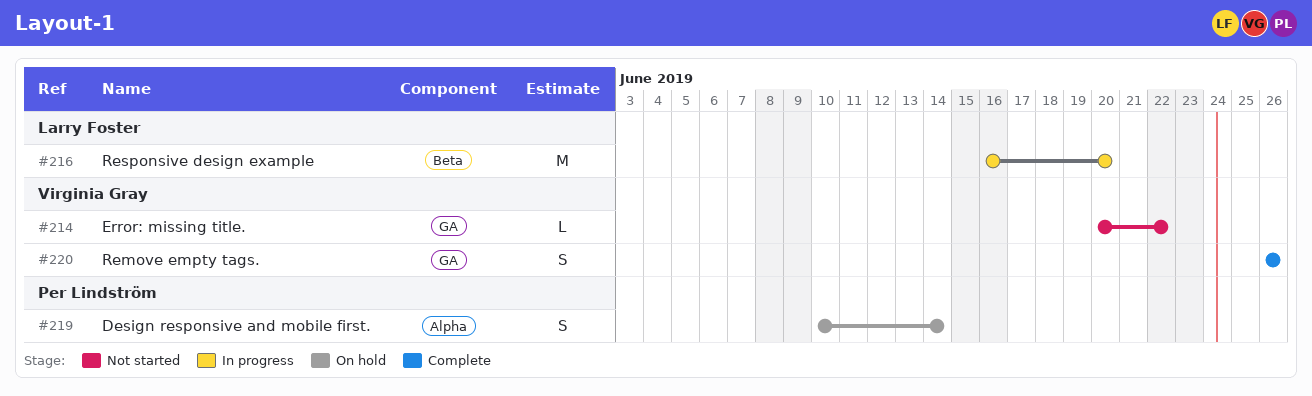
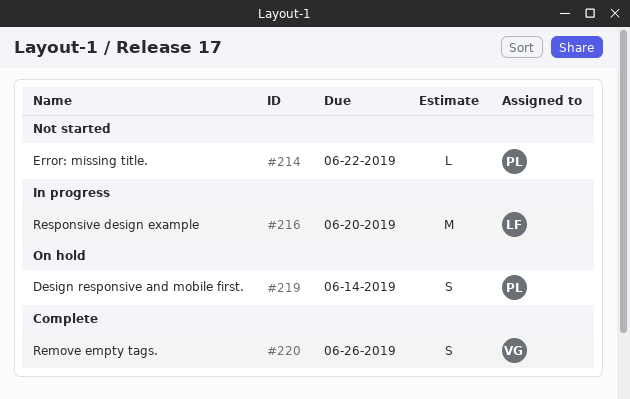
#214, owner: Virginia Gray -> Per Lindström

